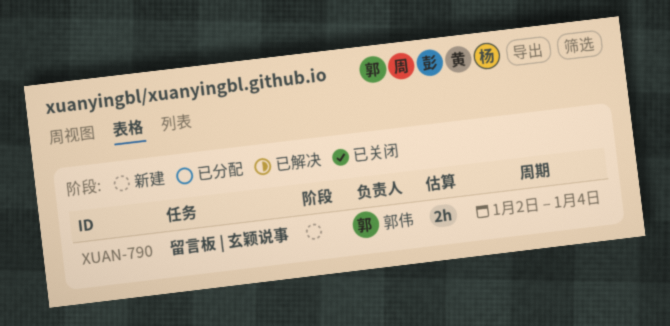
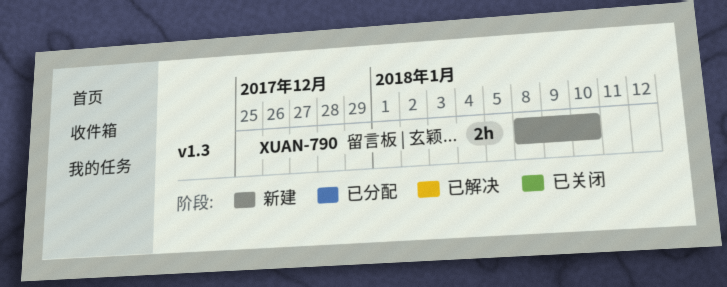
XUAN-790, start: Jan 2 -> Jan 8
XUAN-790, due: Jan 4 -> Jan 10

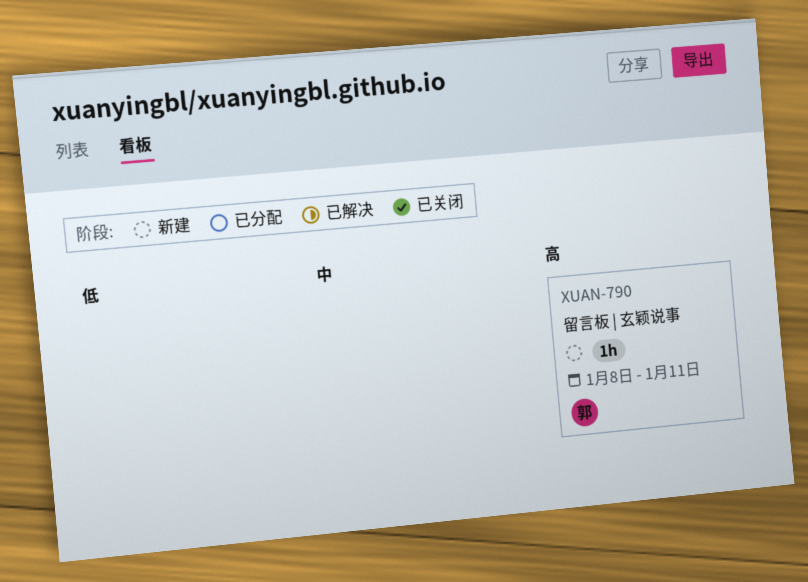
XUAN-790, estimate: 2h -> 1h
XUAN-790, due: Jan 10 -> Jan 11

